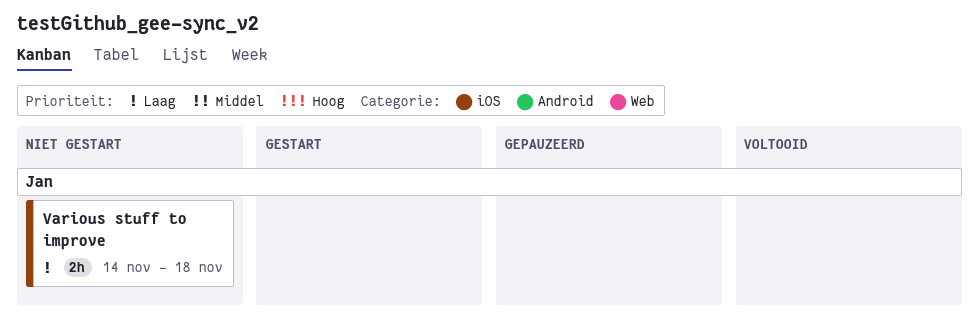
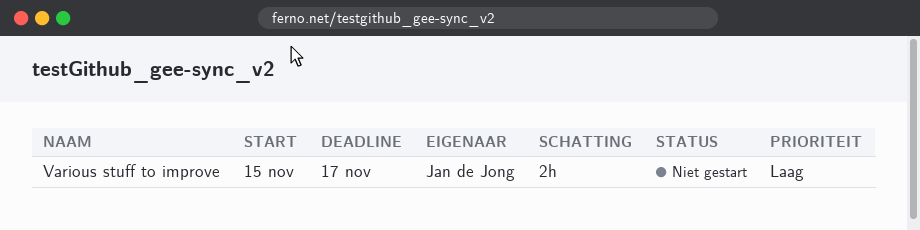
Various stuff to improve, start: Nov 14 -> Nov 15
Various stuff to improve, due: Nov 18 -> Nov 17

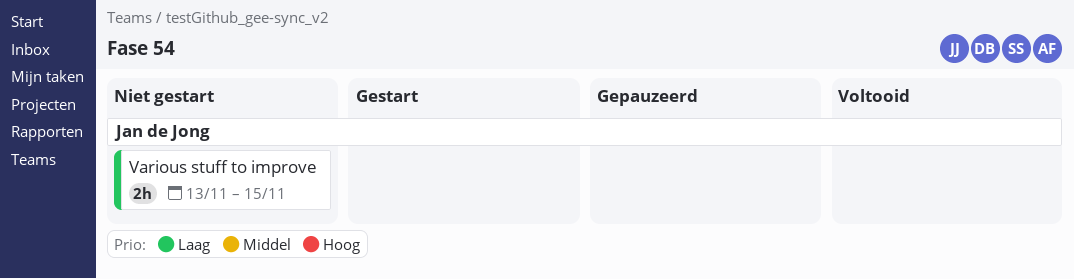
Various stuff to improve, start: Nov 15 -> Nov 13
Various stuff to improve, due: Nov 17 -> Nov 15

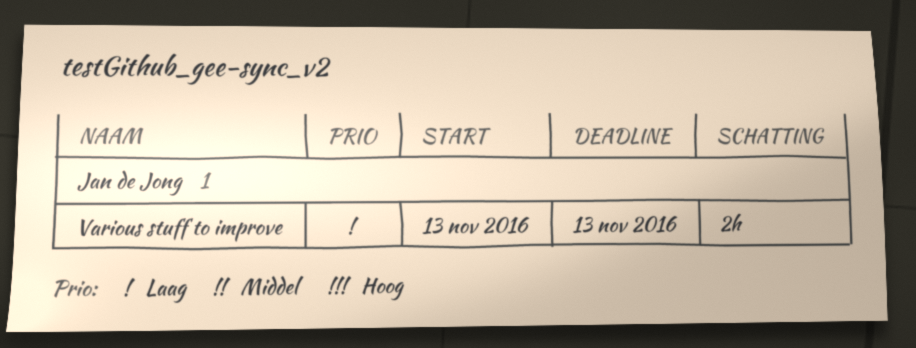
Various stuff to improve, due: Nov 15 -> Nov 13

